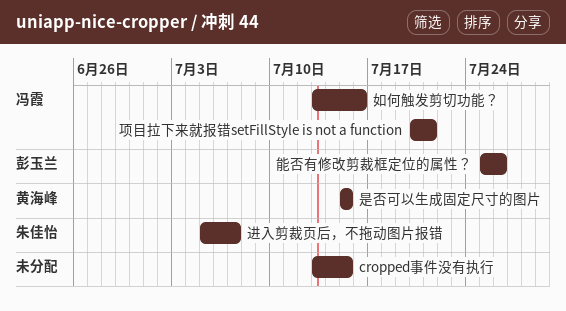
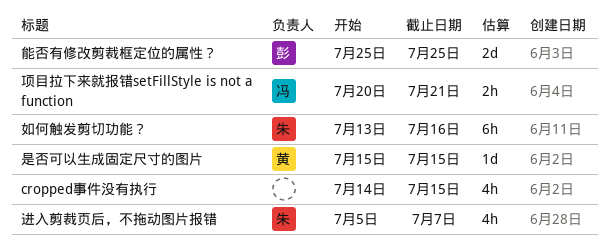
cropped事件没有执行, start: Jul 13 -> Jul 14
如何触发剪切功能？, owner: 冯霞 -> 朱佳怡
能否有修改剪裁框定位的属性？, due: Jul 26 -> Jul 25

